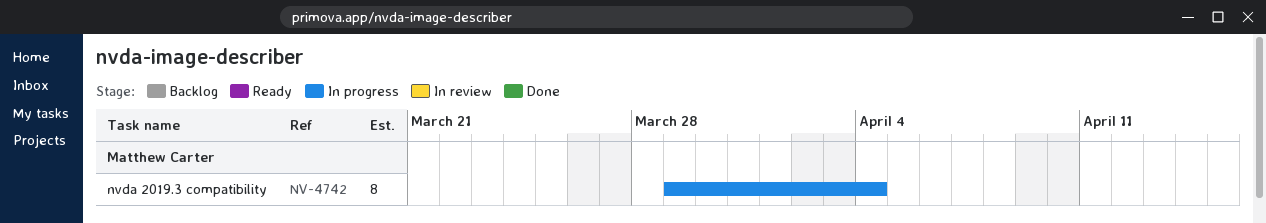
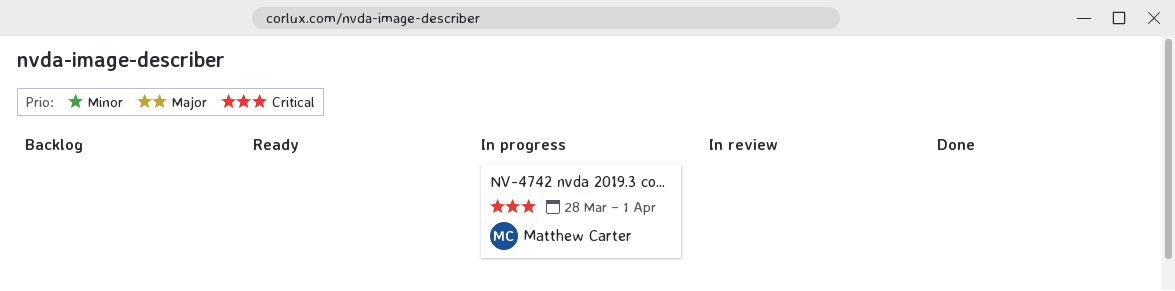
NV-4742, start: Mar 29 -> Mar 28
NV-4742, due: Apr 4 -> Apr 1

